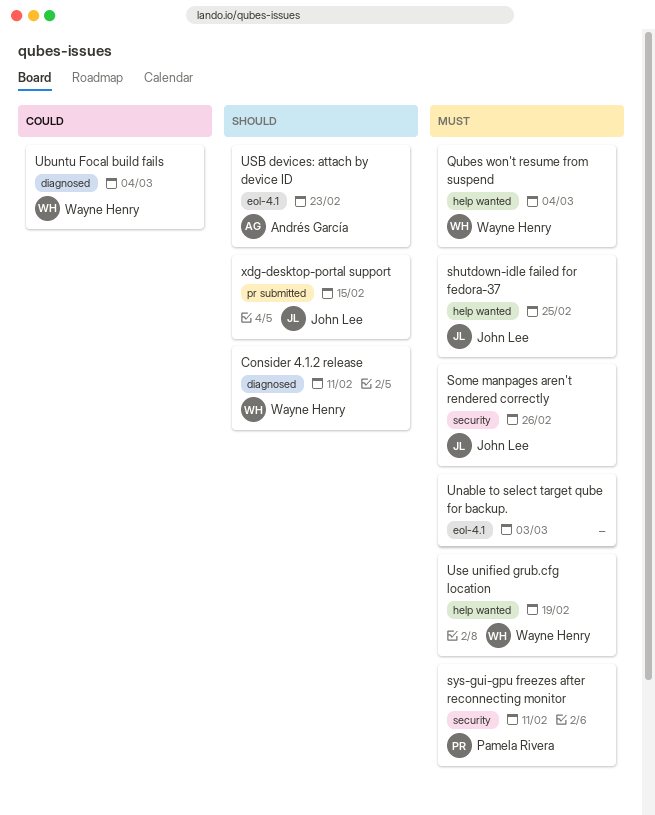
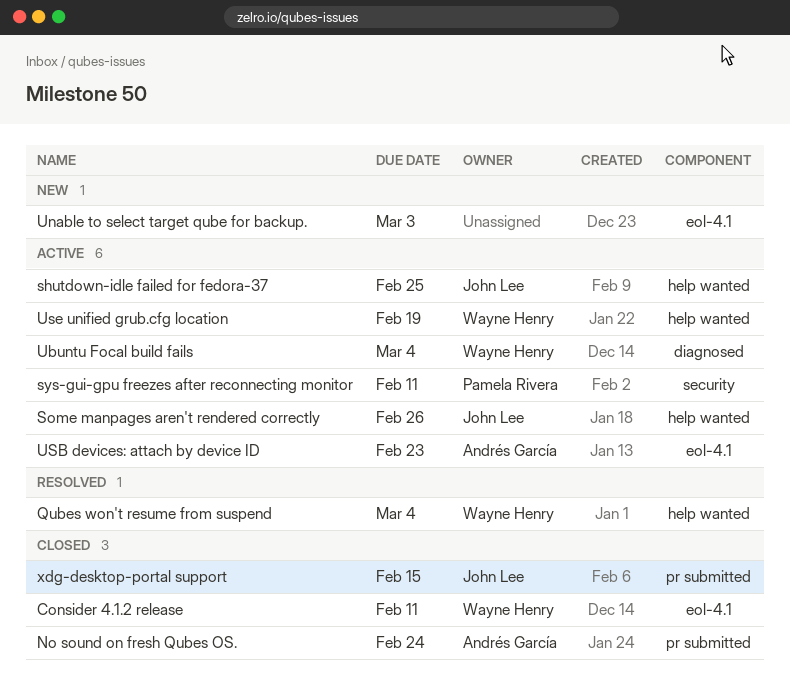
Consider 4.1.2 release, label: diagnosed -> eol-4.1
No sound on fresh Qubes OS.: none -> present
Some manpages aren't rendered correctly, label: security -> help wanted

